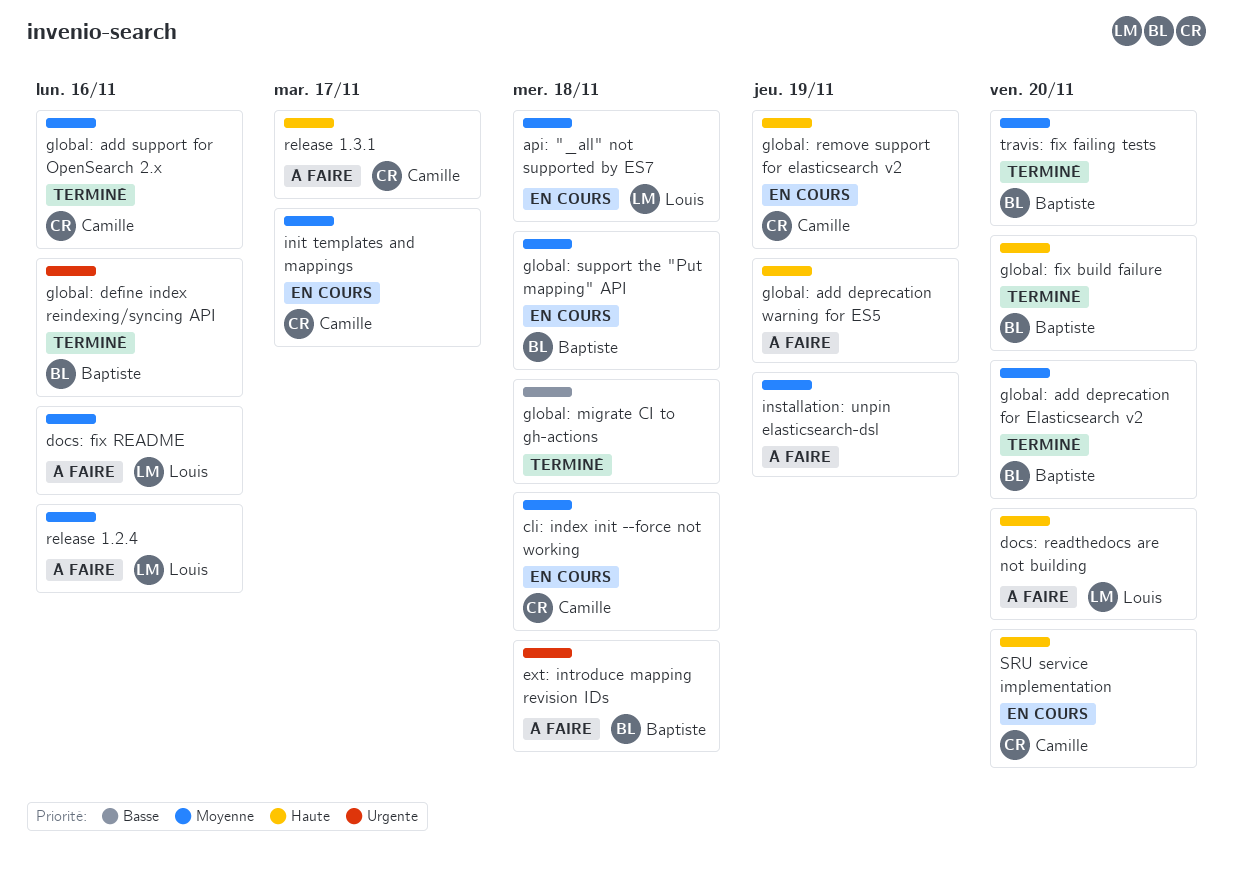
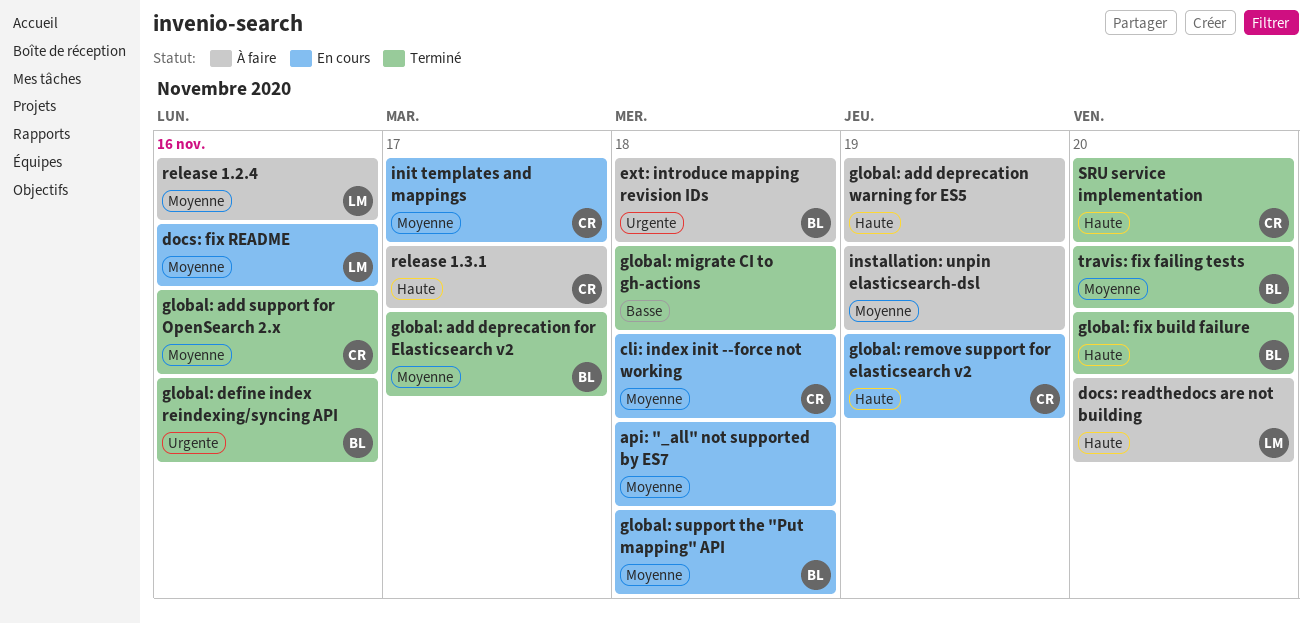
api: "_all" not supported by ES7, owner: Louis -> none
docs: fix README, status: À faire -> En cours
global: add deprecation for Elasticsearch v2, due: Nov 20 -> Nov 17
SRU service implementation, status: En cours -> Terminé

